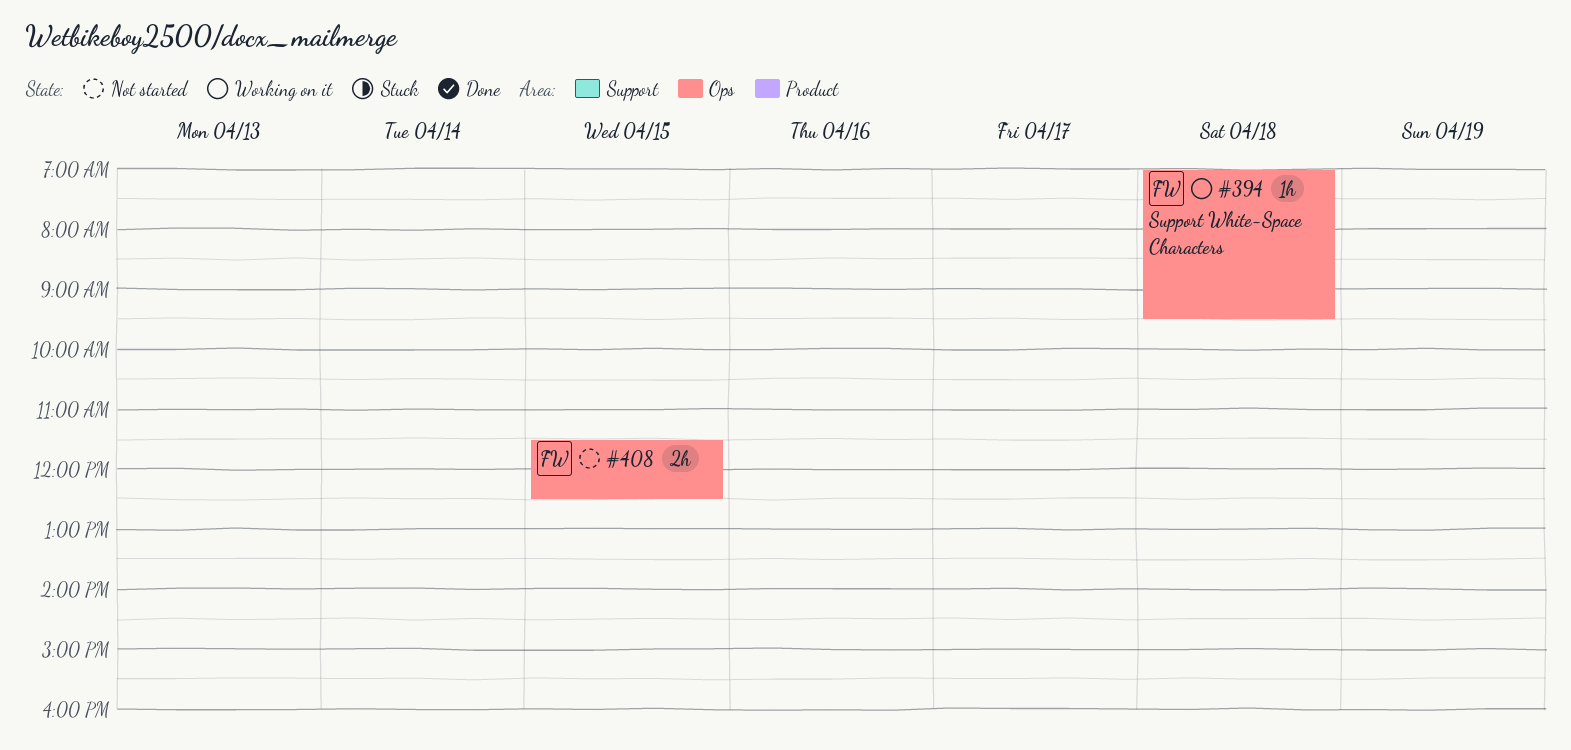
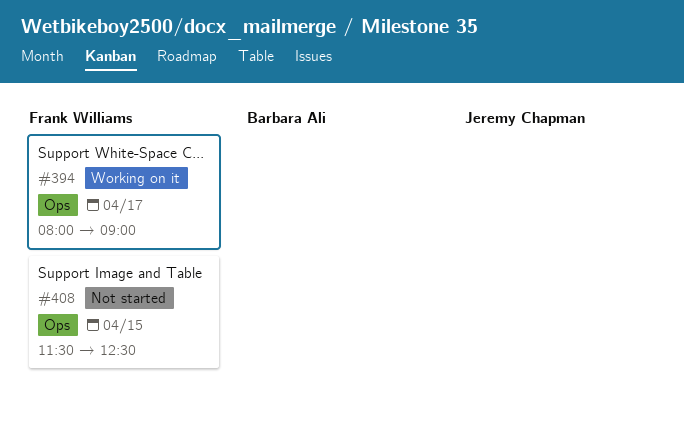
#394, day: Apr 18 -> Apr 17
#394, begins: 07:00 -> 08:00
#394, ends: 09:30 -> 09:00

